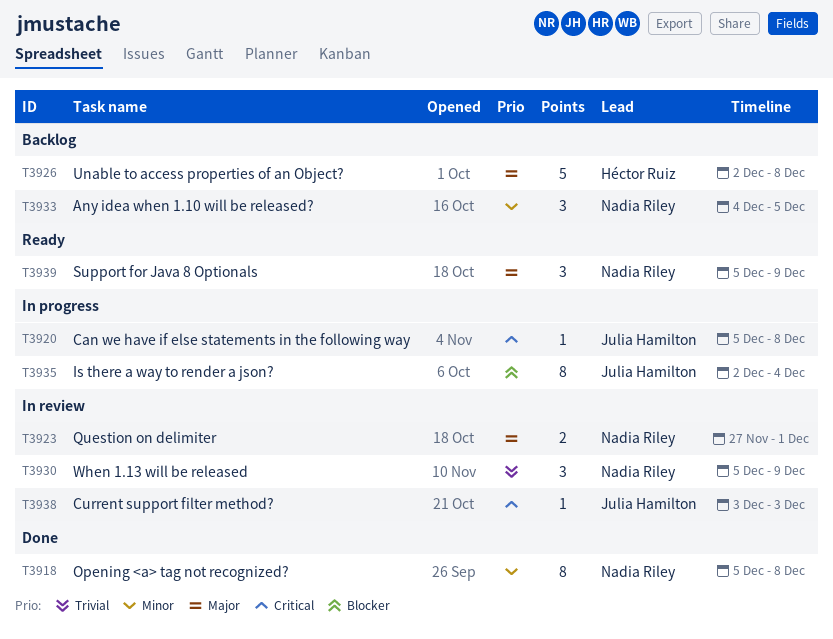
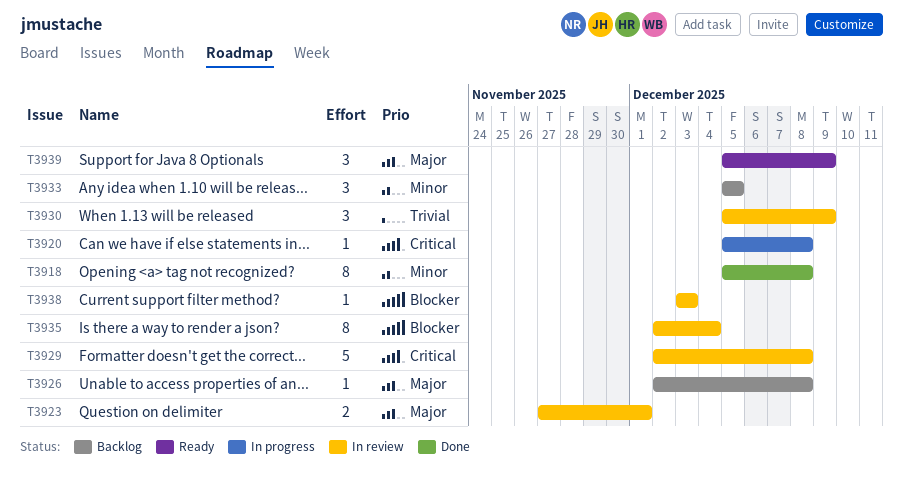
T3926, estimate: 5 -> 1
T3929: none -> present
T3933, start: Dec 4 -> Dec 5
T3935, status: In progress -> In review
T3938, priority: Critical -> Blocker

